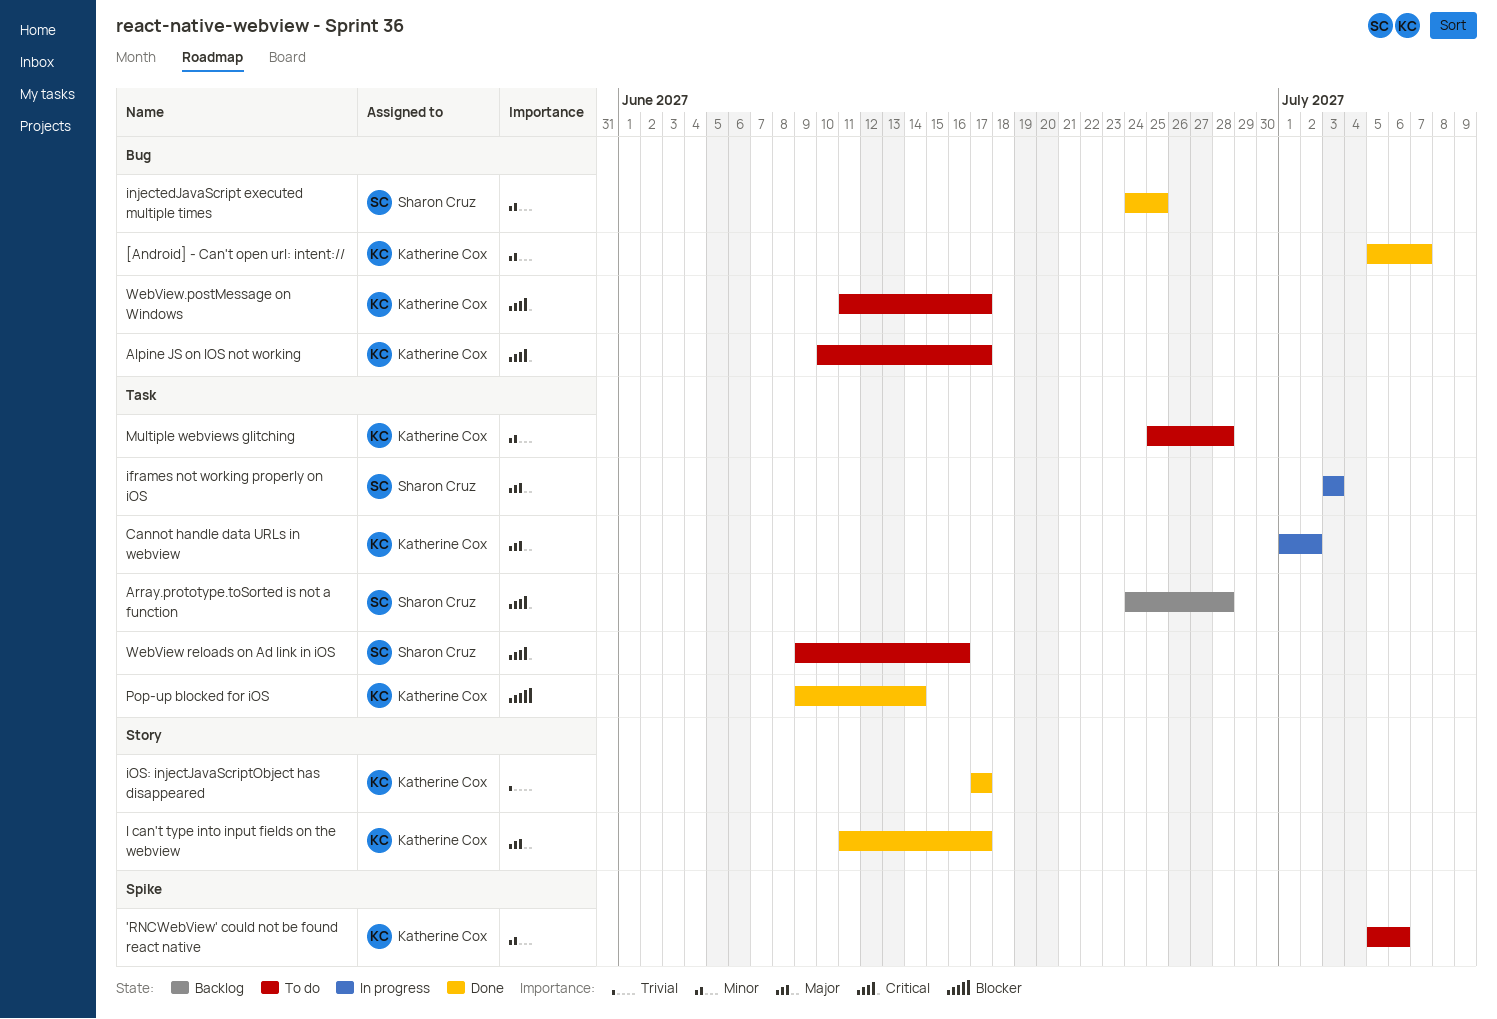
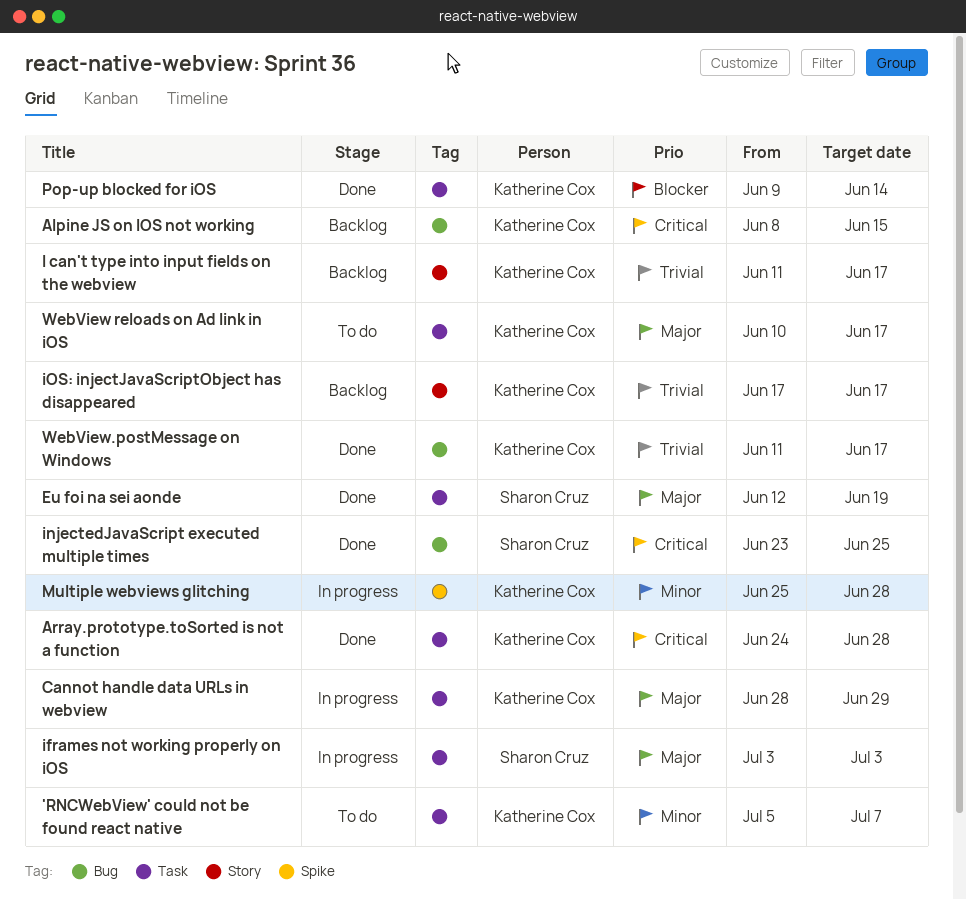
'RNCWebView' could not be found react native, label: Spike -> Task
'RNCWebView' could not be found react native, due: Jul 6 -> Jul 7
[Android] - Can't open url: intent://: present -> none
Alpine JS on IOS not working, status: To do -> Backlog
Alpine JS on IOS not working, start: Jun 10 -> Jun 8
Alpine JS on IOS not working, due: Jun 17 -> Jun 15
Array.prototype.toSorted is not a function, status: Backlog -> Done
Array.prototype.toSorted is not a function, owner: Sharon Cruz -> Katherine Cox
Cannot handle data URLs in webview, start: Jul 1 -> Jun 28
Cannot handle data URLs in webview, due: Jul 2 -> Jun 29
Eu foi na sei aonde: none -> present
I can't type into input fields on the webview, status: Done -> Backlog
I can't type into input fields on the webview, priority: Major -> Trivial
injectedJavaScript executed multiple times, priority: Minor -> Critical
injectedJavaScript executed multiple times, start: Jun 24 -> Jun 23
iOS: injectJavaScriptObject has disappeared, status: Done -> Backlog
Multiple webviews glitching, status: To do -> In progress
Multiple webviews glitching, label: Task -> Spike
WebView reloads on Ad link in iOS, owner: Sharon Cruz -> Katherine Cox
WebView reloads on Ad link in iOS, priority: Critical -> Major
WebView reloads on Ad link in iOS, start: Jun 9 -> Jun 10
WebView reloads on Ad link in iOS, due: Jun 16 -> Jun 17
WebView.postMessage on Windows, status: To do -> Done
WebView.postMessage on Windows, priority: Critical -> Trivial

